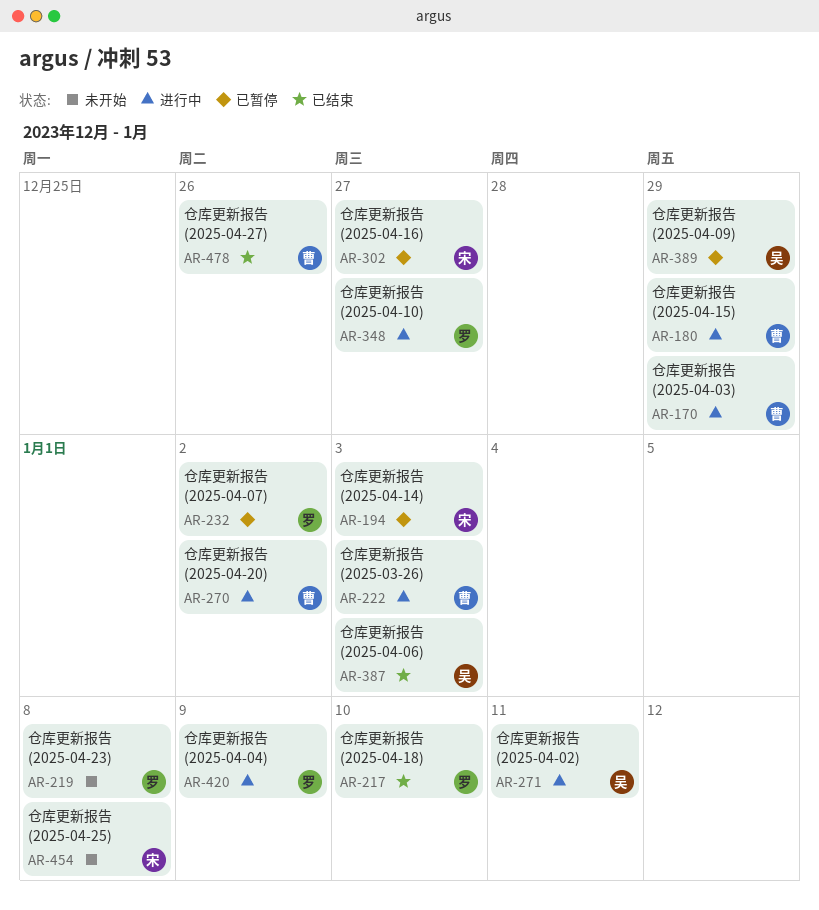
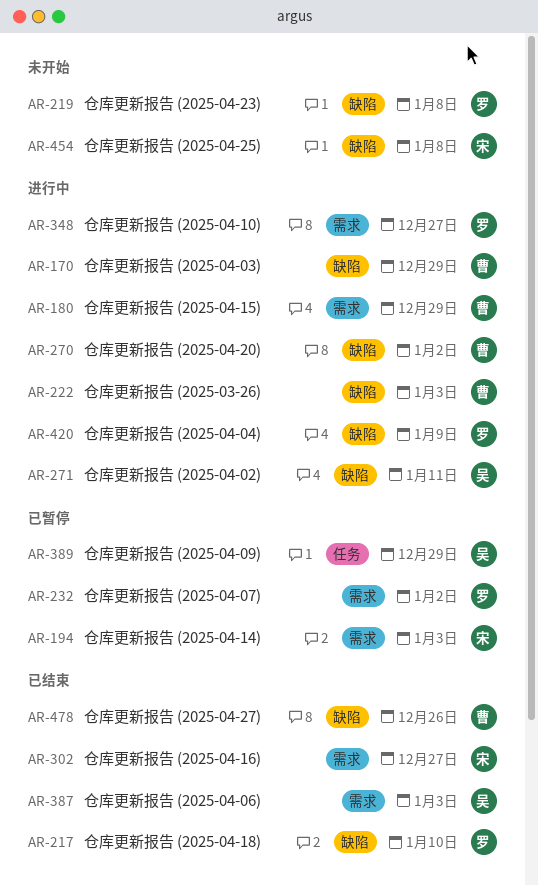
AR-302, status: 已暂停 -> 已结束

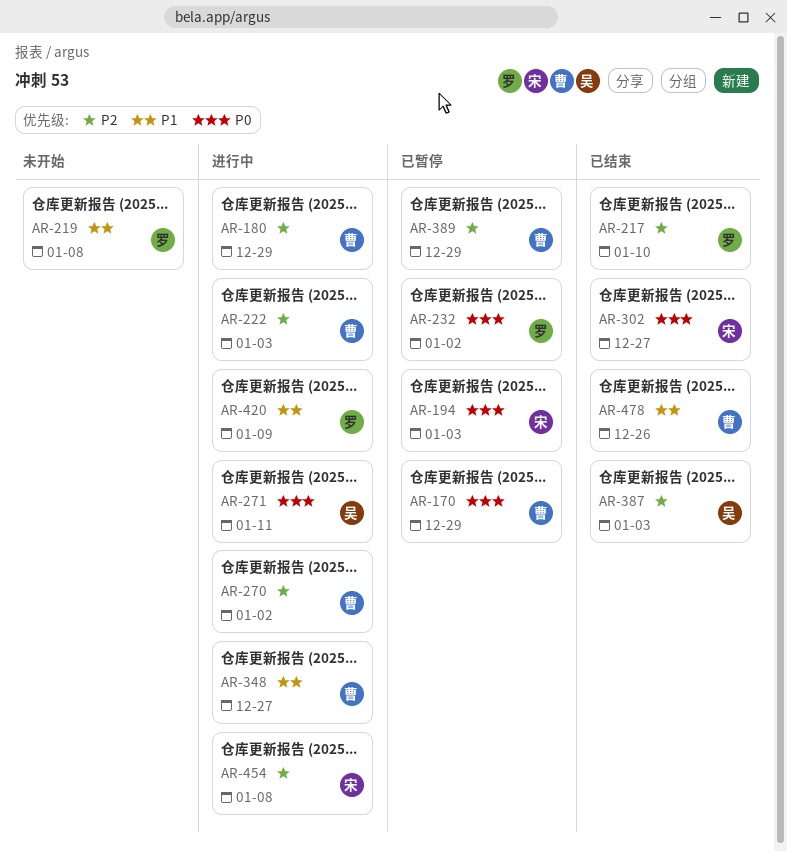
AR-170, status: 进行中 -> 已暂停
AR-348, owner: 罗 -> 曹
AR-389, owner: 吴 -> 曹
AR-454, status: 未开始 -> 进行中

